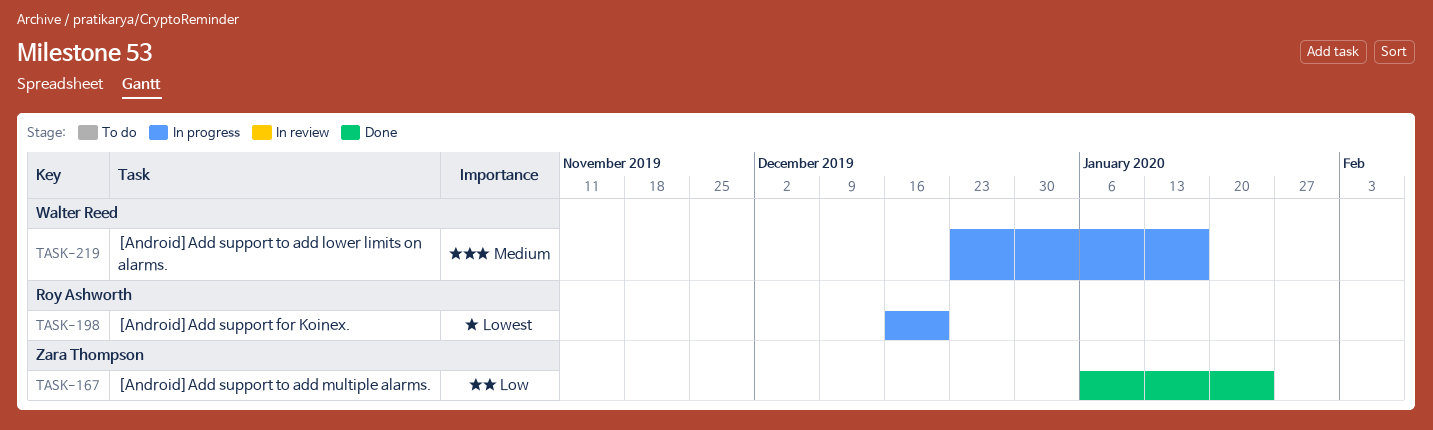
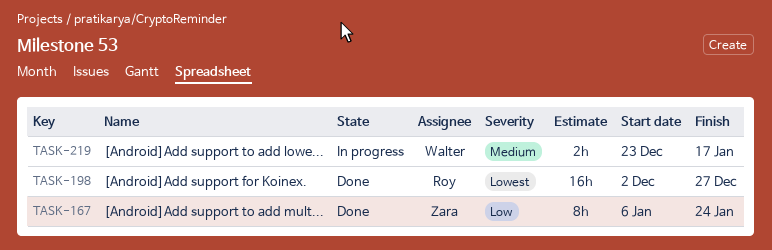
TASK-198, status: In progress -> Done
TASK-198, start: Dec 16 -> Dec 2
TASK-198, due: Dec 20 -> Dec 27

